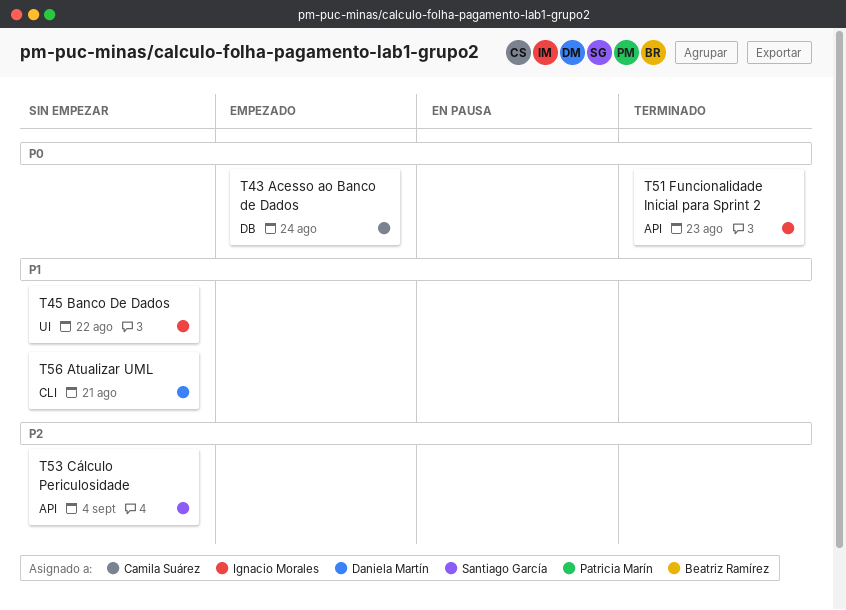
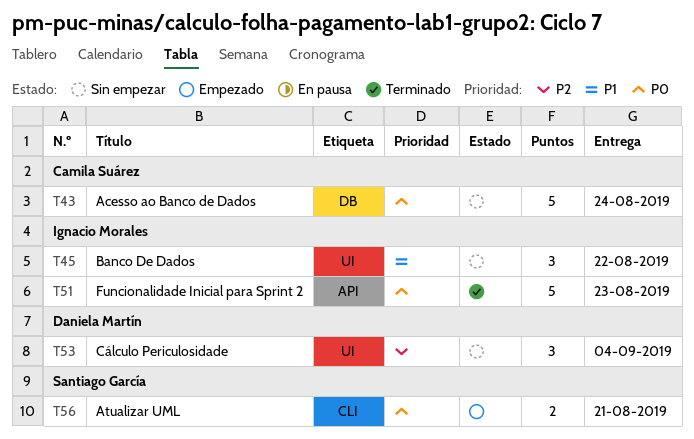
T43, status: Empezado -> Sin empezar
T53, owner: Santiago García -> Daniela Martín
T53, label: API -> UI
T56, status: Sin empezar -> Empezado
T56, owner: Daniela Martín -> Santiago García
T56, priority: P1 -> P0

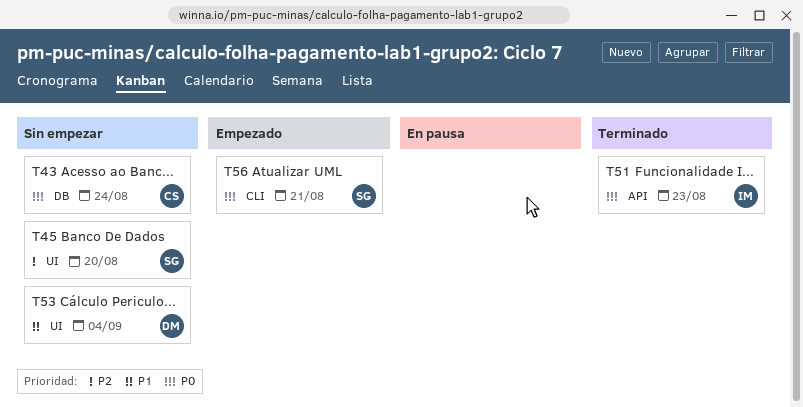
T45, owner: Ignacio Morales -> Santiago García
T45, priority: P1 -> P2
T45, due: Aug 22 -> Aug 20
T53, priority: P2 -> P1

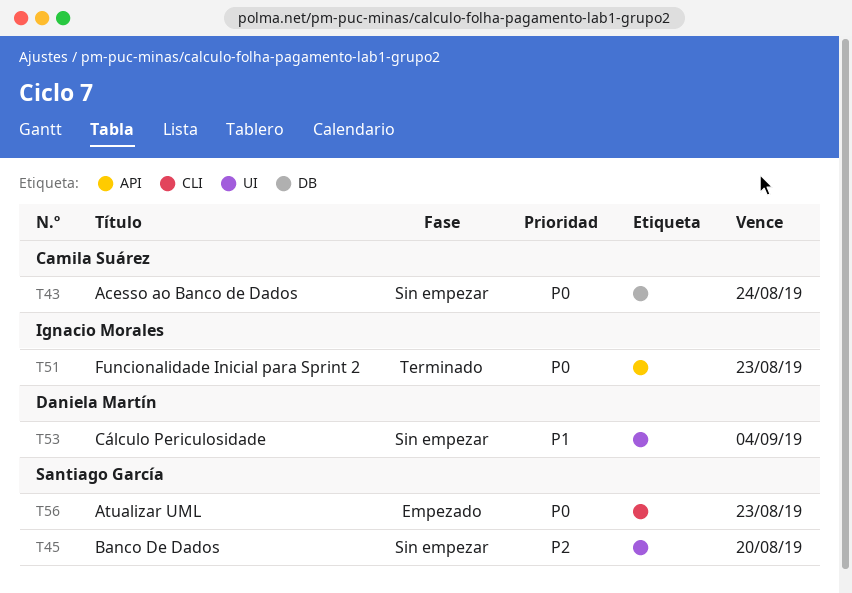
T56, due: Aug 21 -> Aug 23

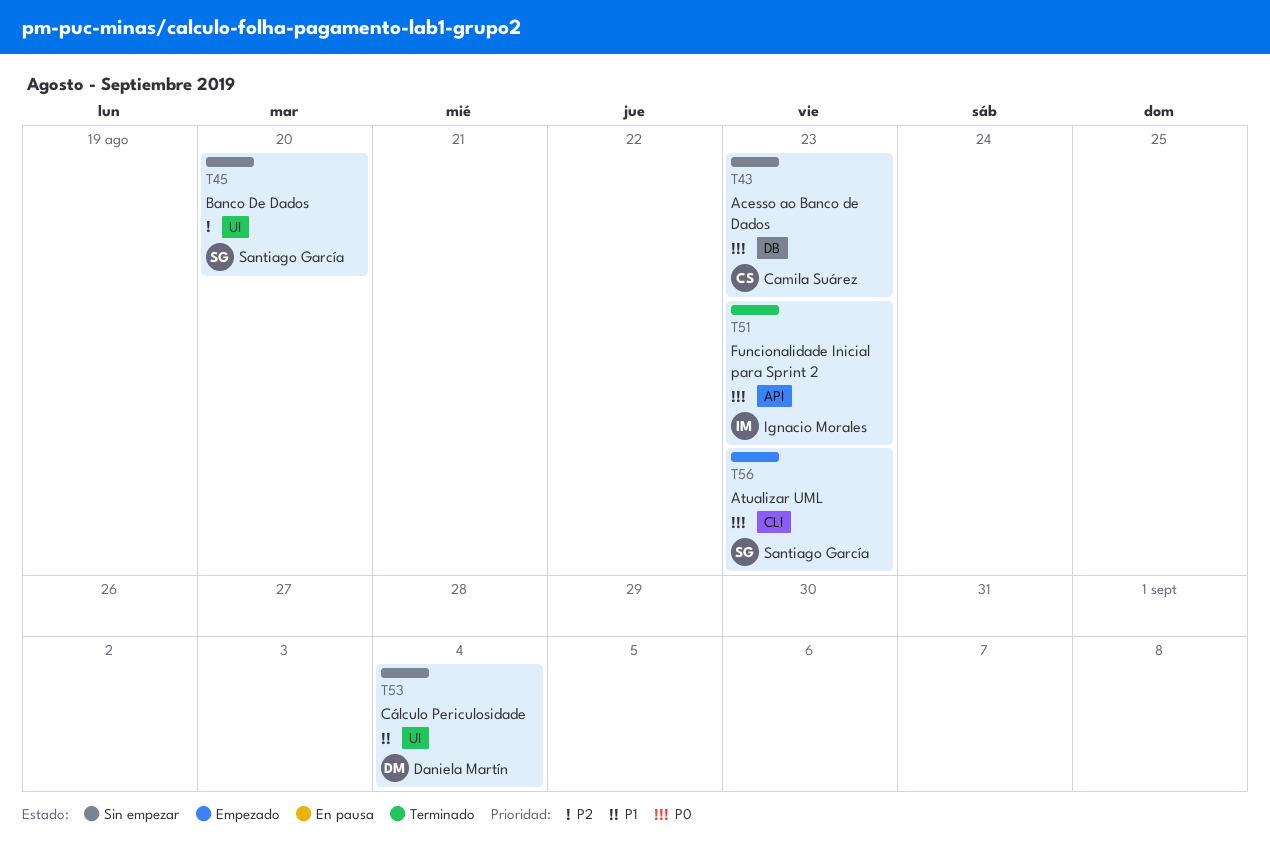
T43, due: Aug 24 -> Aug 23

